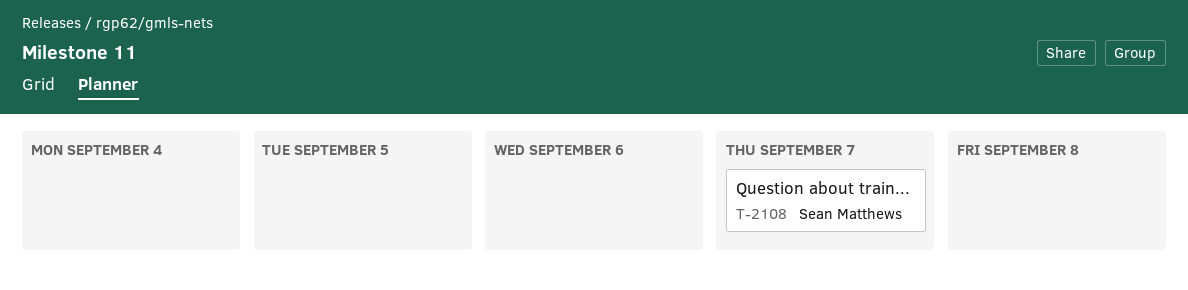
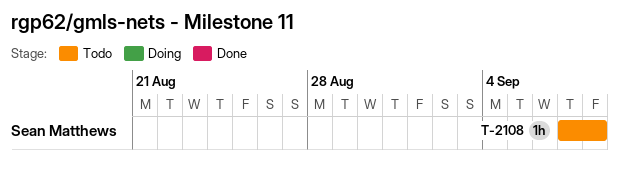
T-2108, due: Sep 7 -> Sep 8

